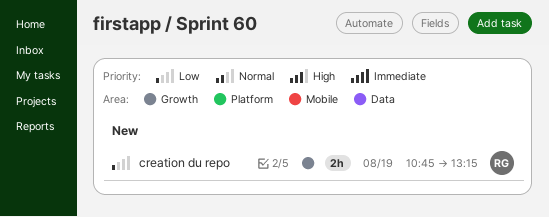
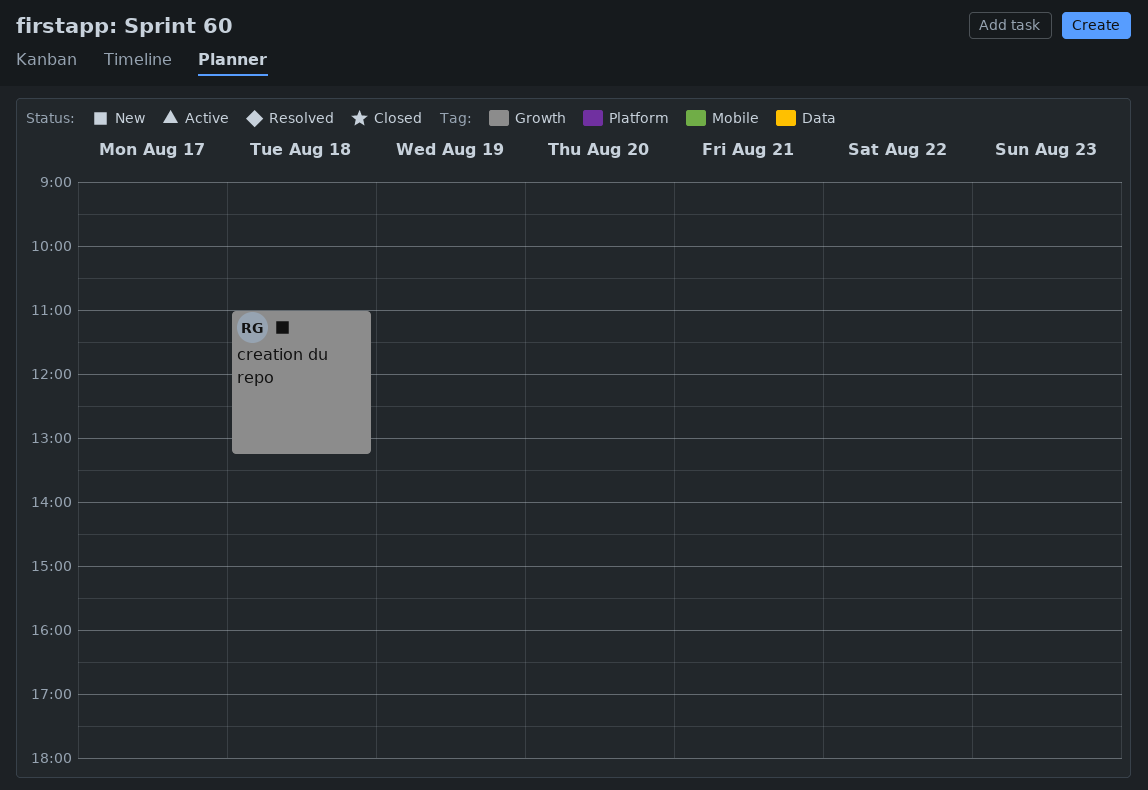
creation du repo, day: Aug 19 -> Aug 18
creation du repo, begins: 10:45 -> 11:00

